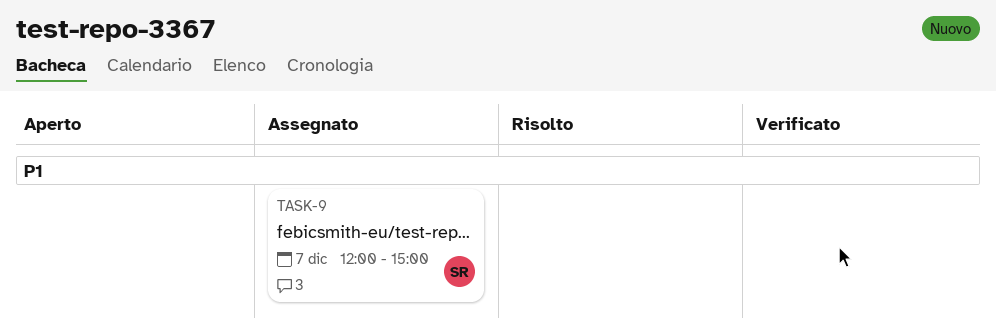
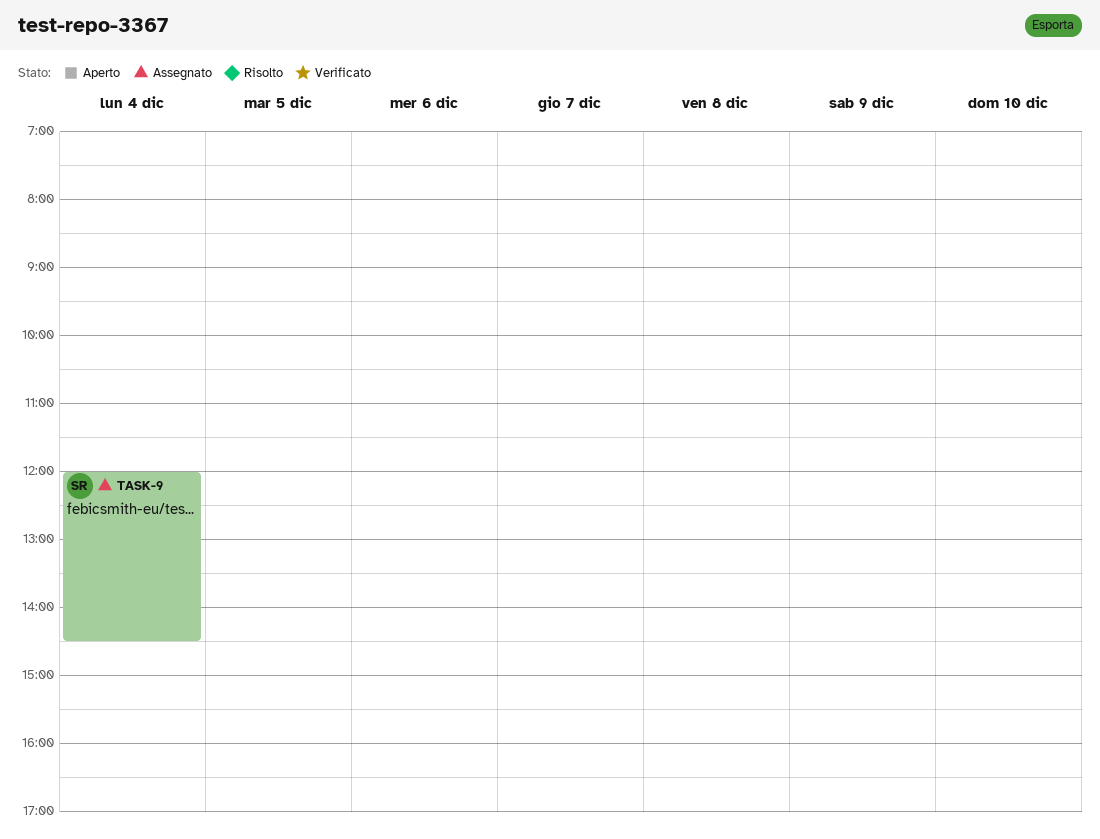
TASK-9, day: Dec 7 -> Dec 4
TASK-9, ends: 15:00 -> 14:30

